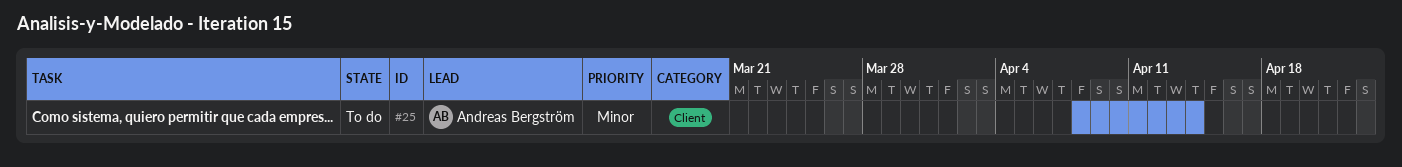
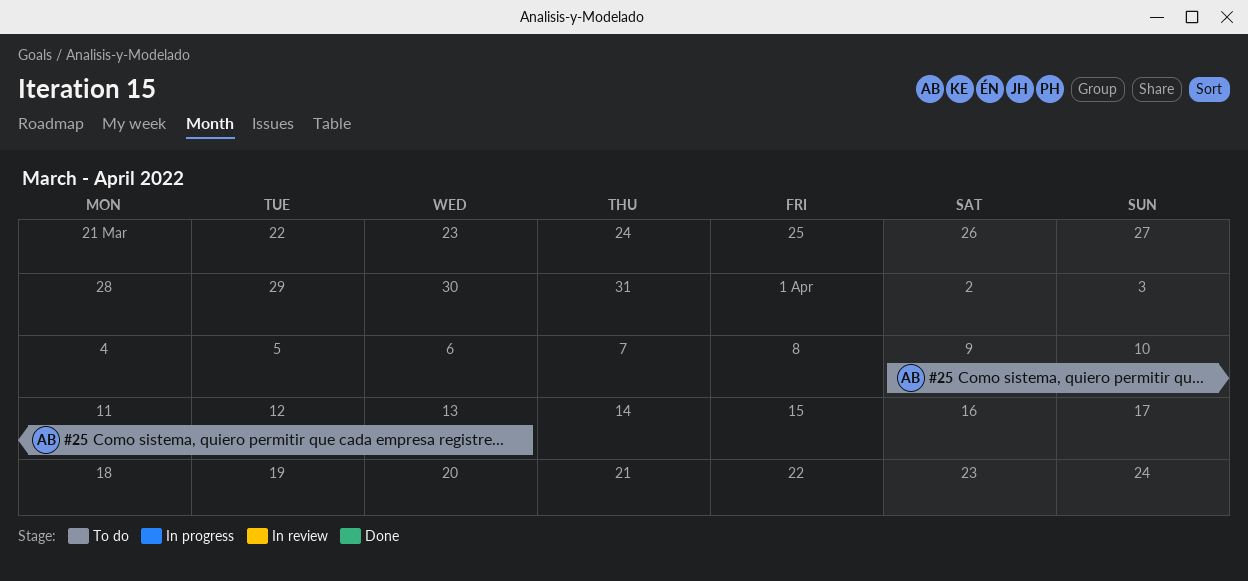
#25, start: Apr 8 -> Apr 9
#25, due: Apr 14 -> Apr 13

